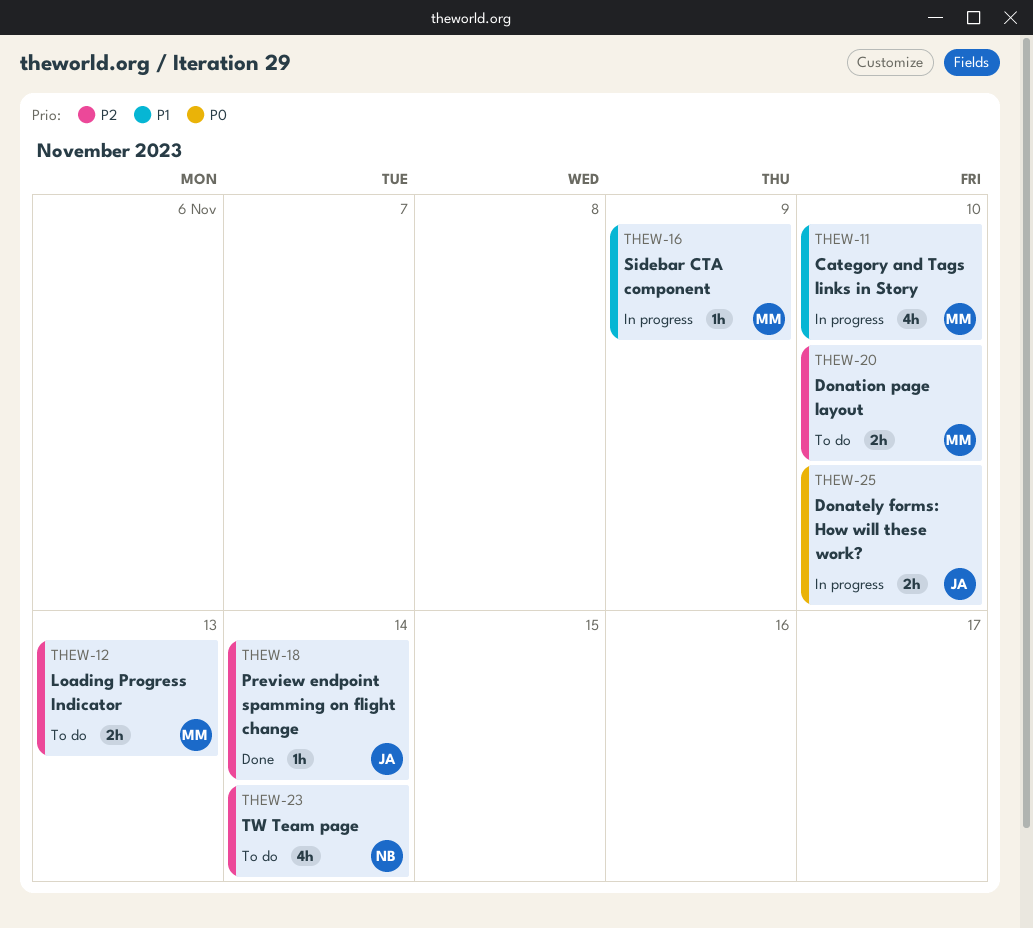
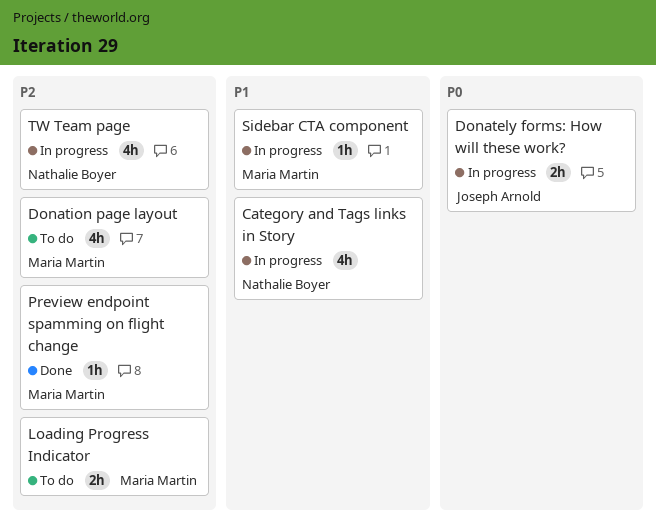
Category and Tags links in Story, owner: Maria Martin -> Nathalie Boyer
Donation page layout, estimate: 2h -> 4h
Preview endpoint spamming on flight change, owner: Joseph Arnold -> Maria Martin
TW Team page, status: To do -> In progress

